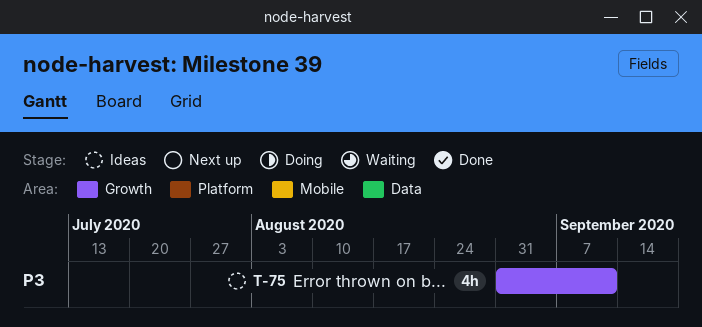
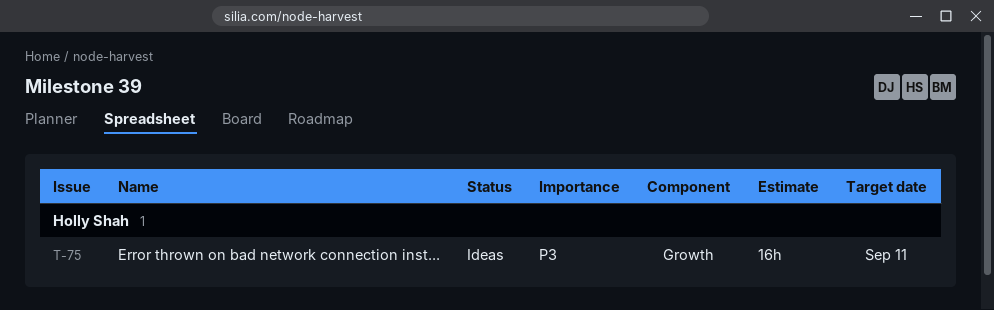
T-75, estimate: 4h -> 16h

